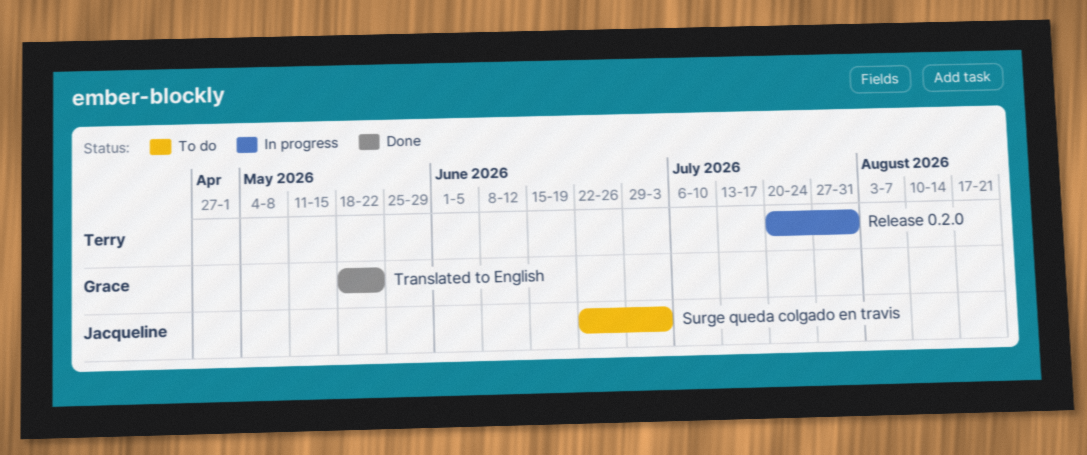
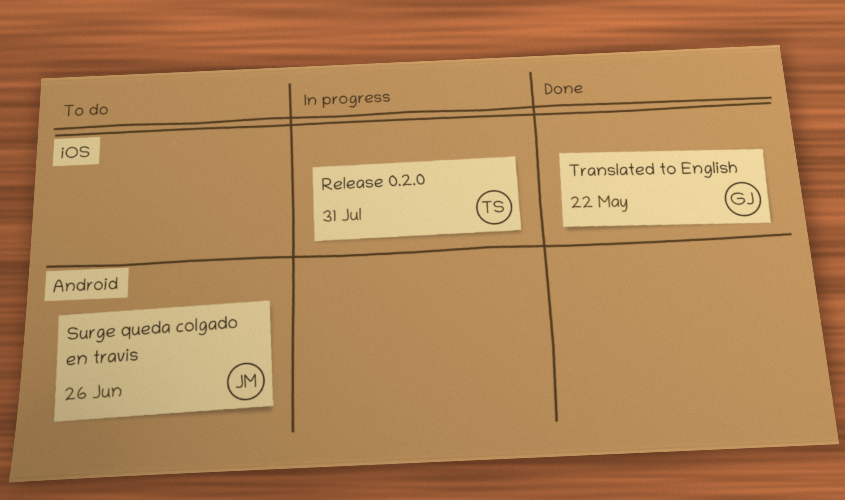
Surge queda colgado en travis, due: Jul 3 -> Jun 26

